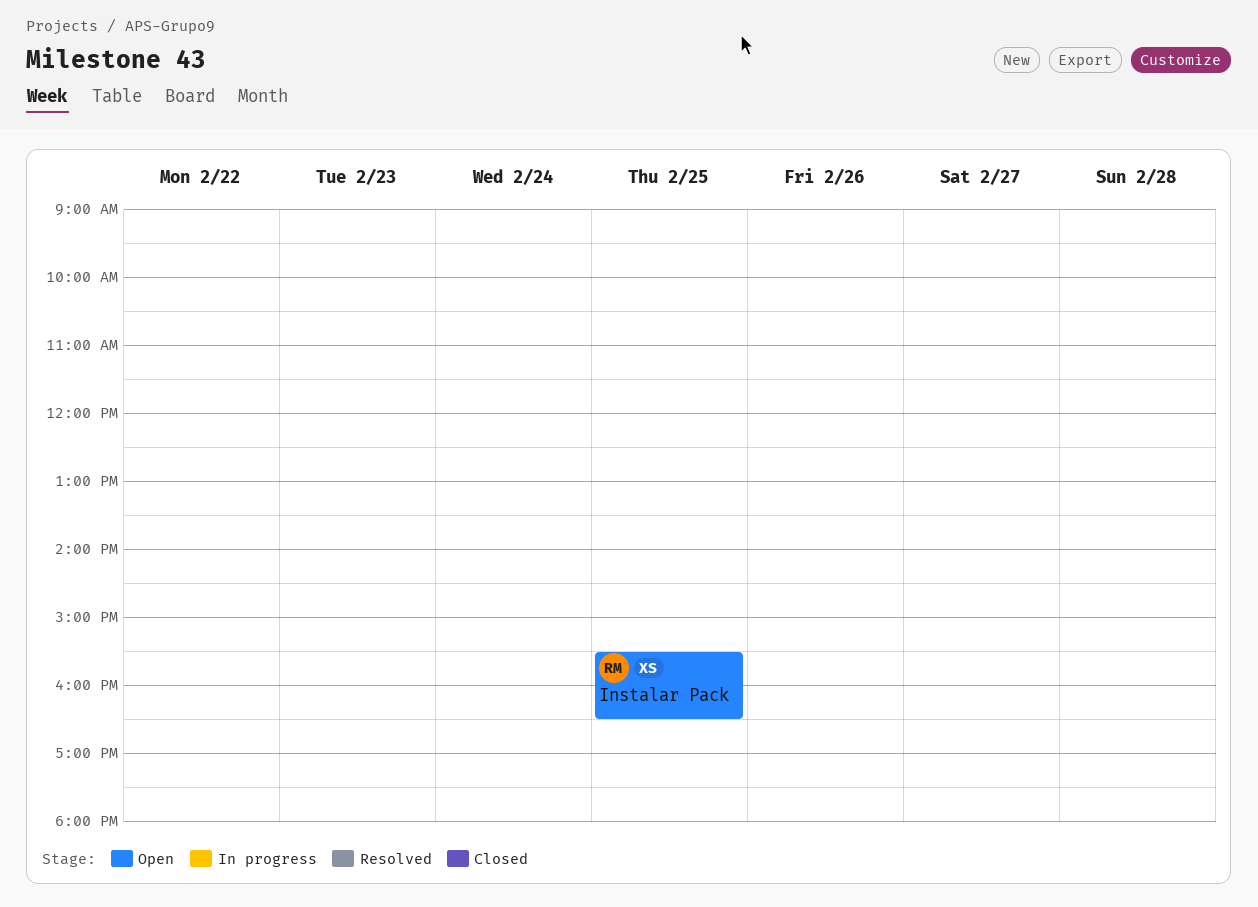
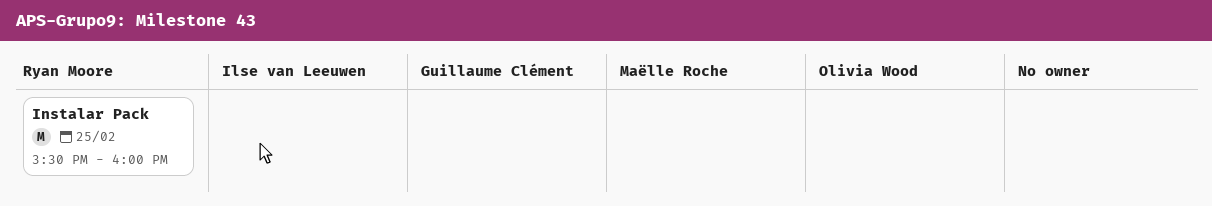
Instalar Pack, estimate: XS -> M
Instalar Pack, ends: 16:30 -> 16:00

